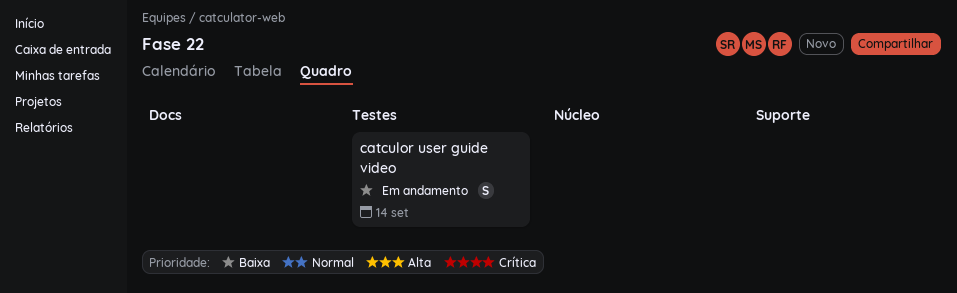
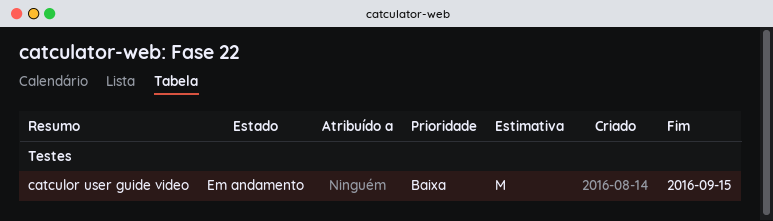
catculor user guide video, estimate: S -> M
catculor user guide video, due: Sep 14 -> Sep 15

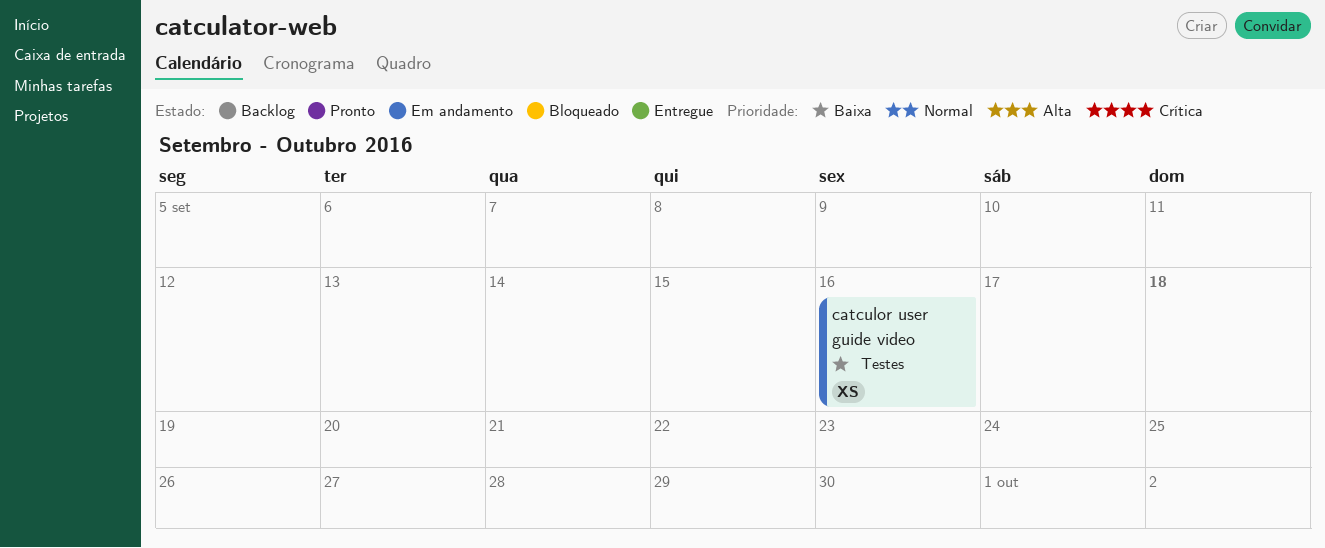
catculor user guide video, estimate: M -> XS
catculor user guide video, due: Sep 15 -> Sep 16

